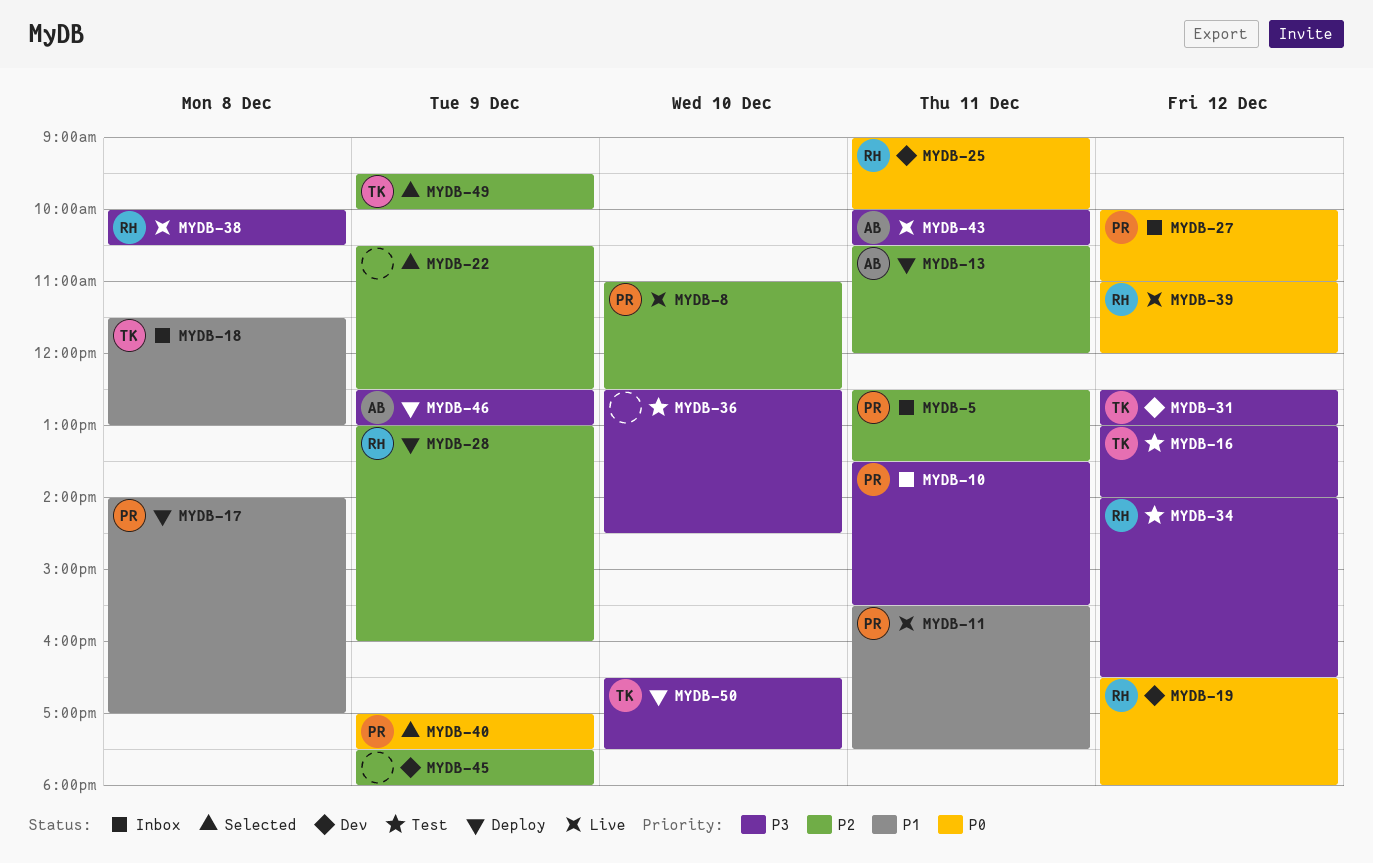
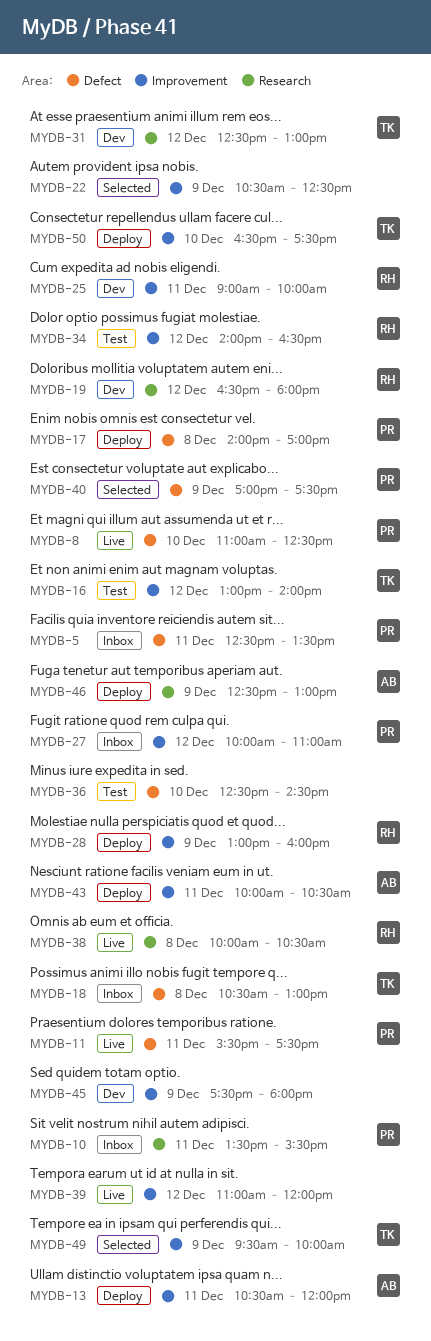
MYDB-18, begins: 11:30 -> 10:30
MYDB-39, owner: RH -> none
MYDB-43, status: Live -> Deploy

